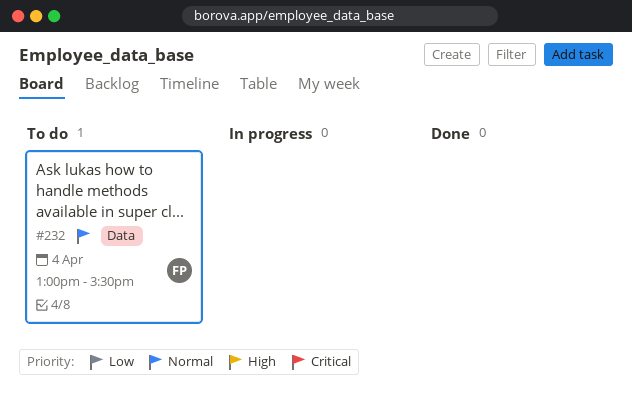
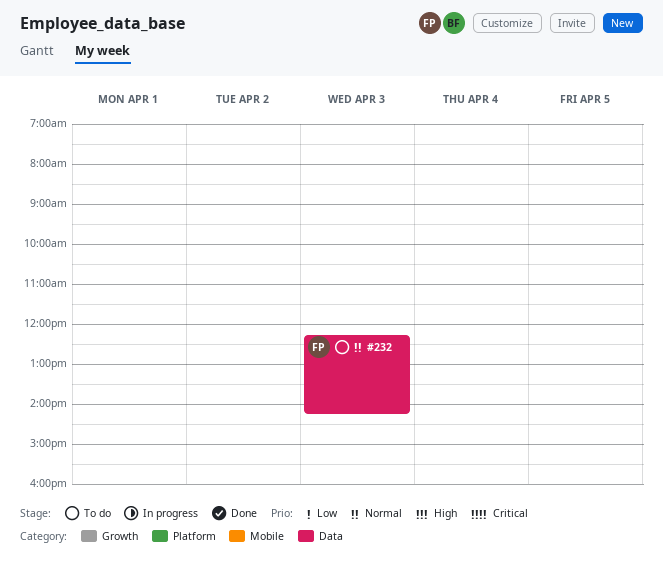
#232, day: Apr 4 -> Apr 3
#232, begins: 13:00 -> 12:15
#232, ends: 15:30 -> 14:15

